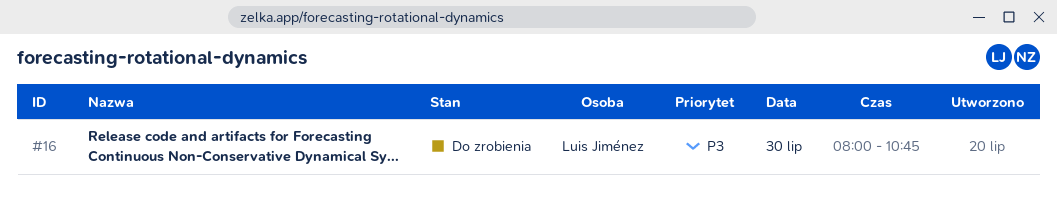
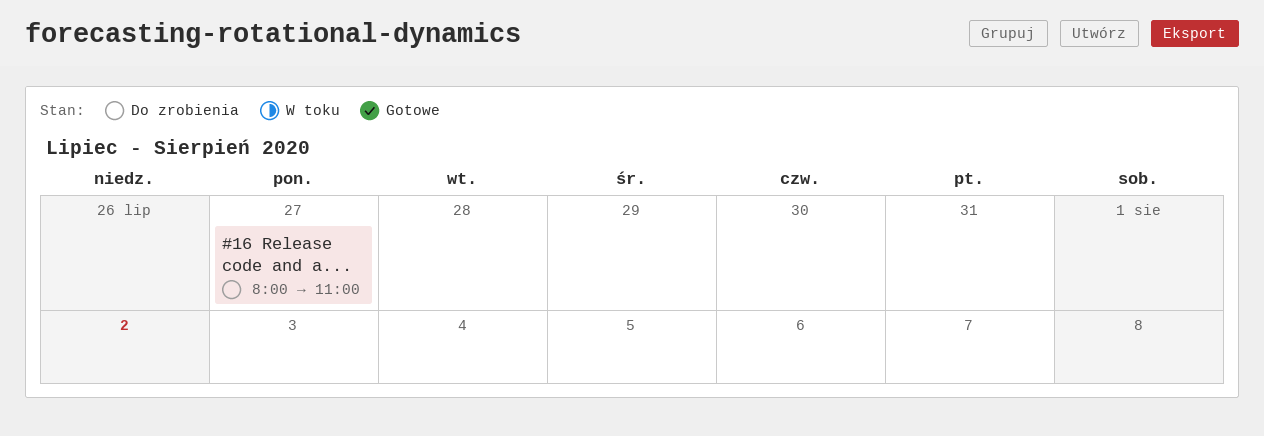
#16, day: Jul 30 -> Jul 27
#16, ends: 10:45 -> 11:00

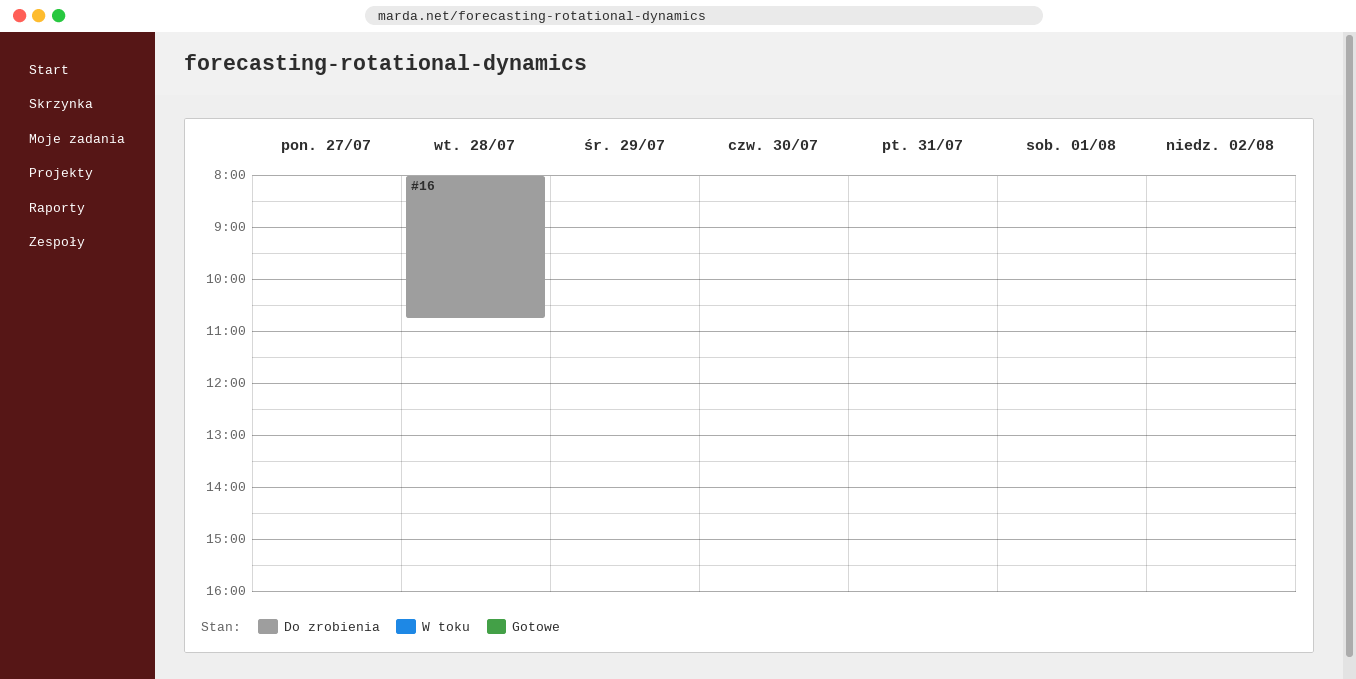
#16, day: Jul 27 -> Jul 28
#16, ends: 11:00 -> 10:45

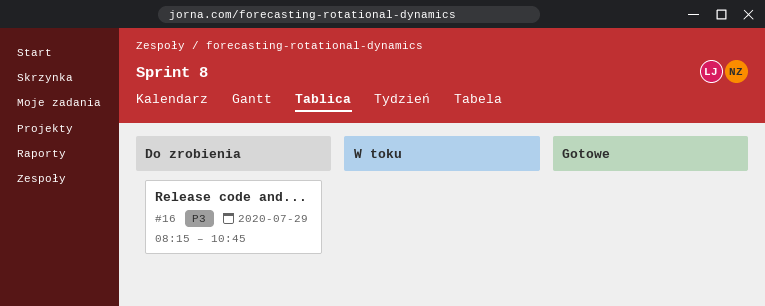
#16, day: Jul 28 -> Jul 29
#16, begins: 08:00 -> 08:15

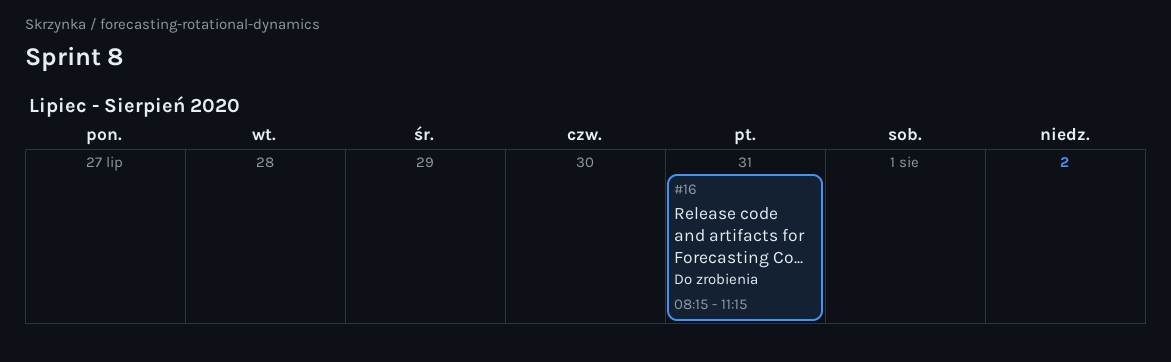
#16, day: Jul 29 -> Jul 31
#16, ends: 10:45 -> 11:15

